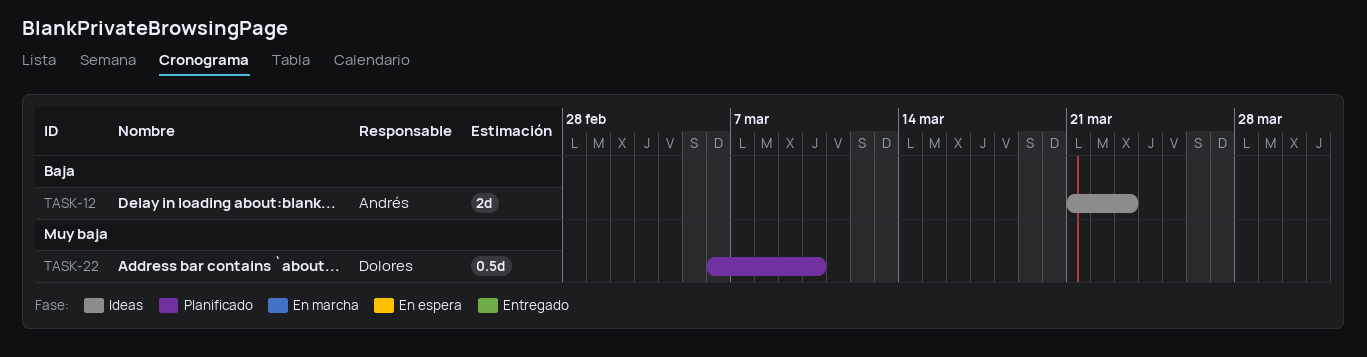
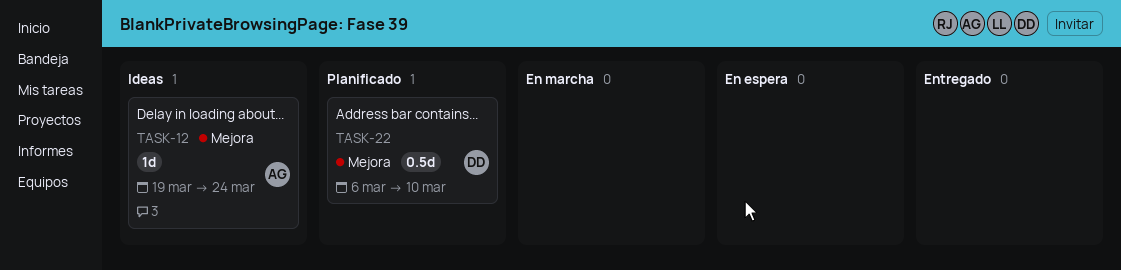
TASK-12, estimate: 2d -> 1d
TASK-12, start: Mar 21 -> Mar 19
TASK-12, due: Mar 23 -> Mar 24

